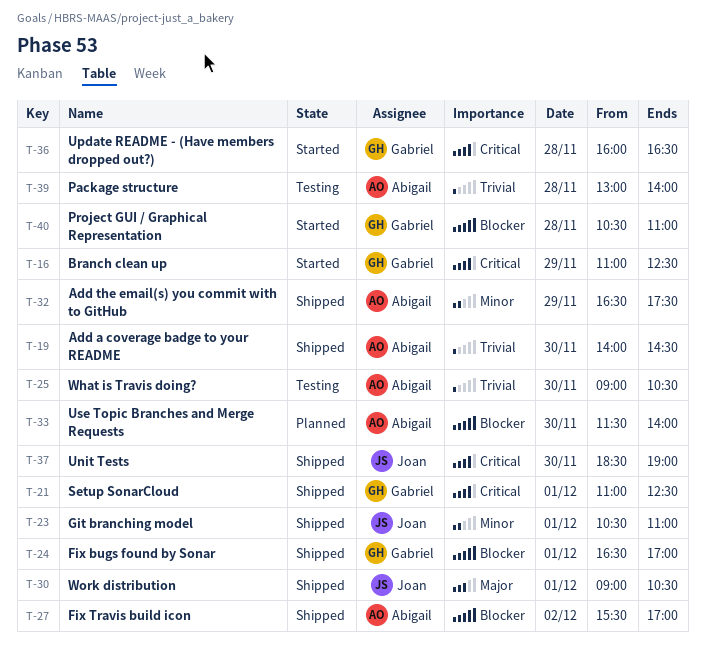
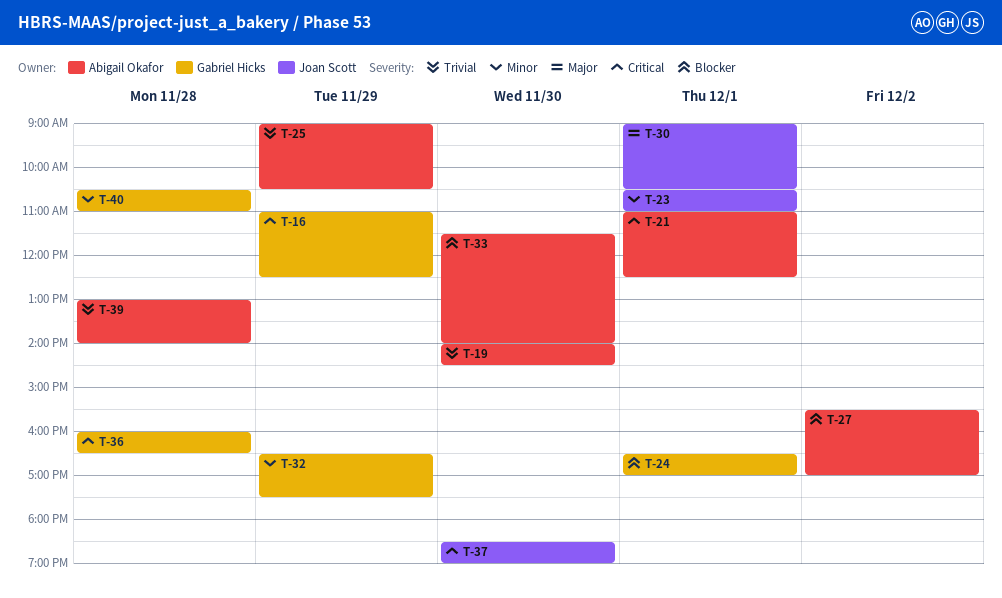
T-21, owner: Gabriel Hicks -> Abigail Okafor
T-25, day: Nov 30 -> Nov 29
T-32, owner: Abigail Okafor -> Gabriel Hicks
T-40, priority: Blocker -> Minor

